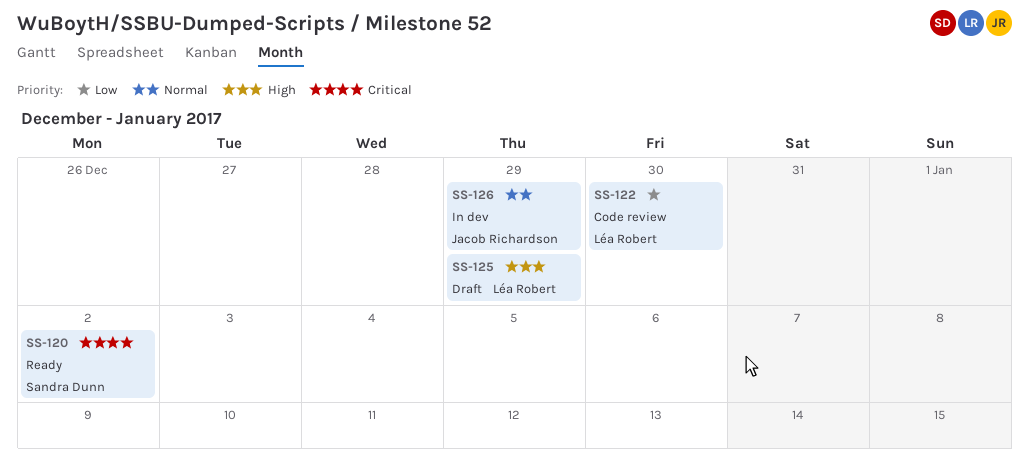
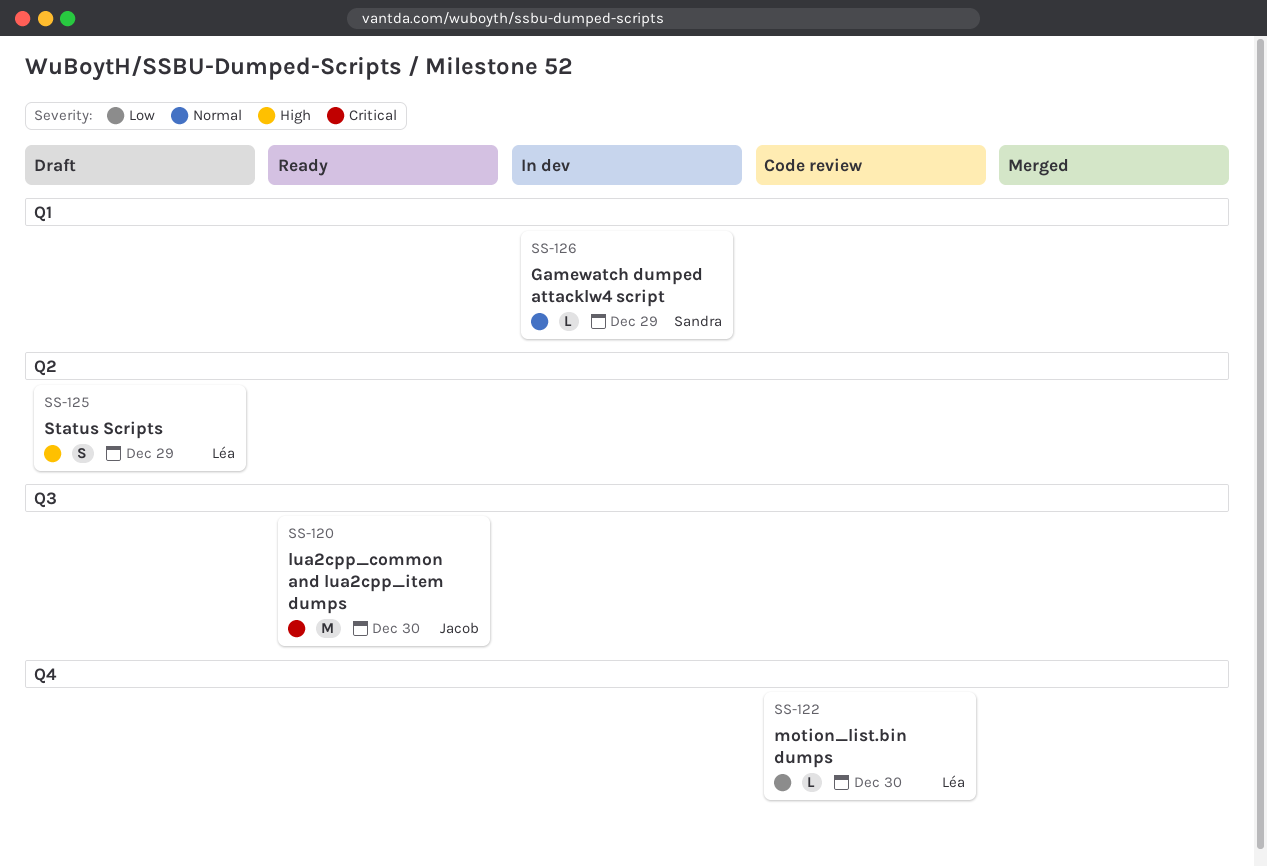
SS-120, owner: Sandra Dunn -> Jacob Richardson
SS-120, due: Jan 2 -> Dec 30
SS-126, owner: Jacob Richardson -> Sandra Dunn

